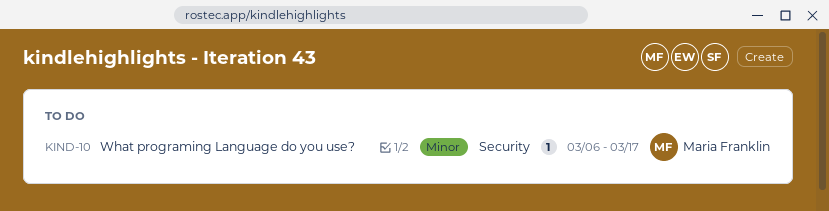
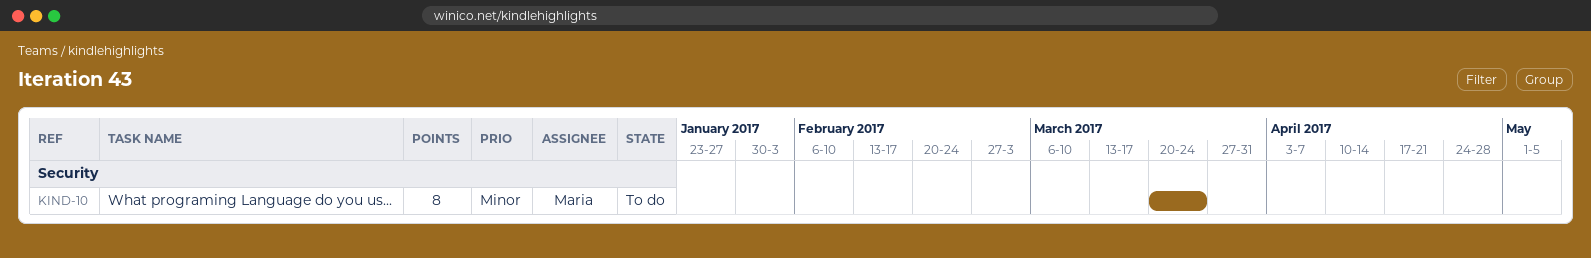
KIND-10, estimate: 1 -> 8
KIND-10, start: Mar 6 -> Mar 20
KIND-10, due: Mar 17 -> Mar 24

